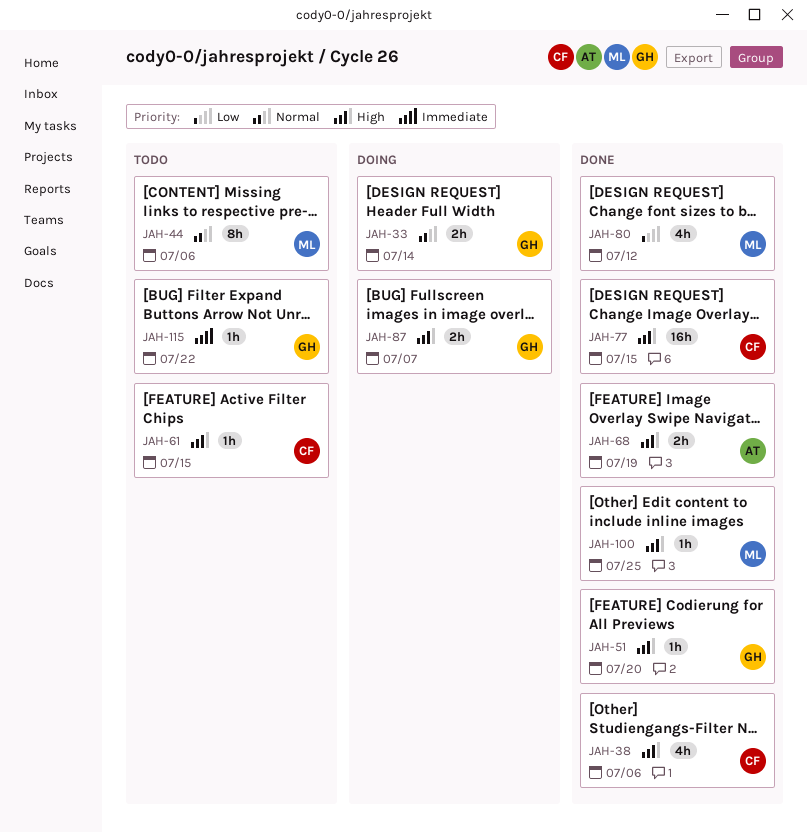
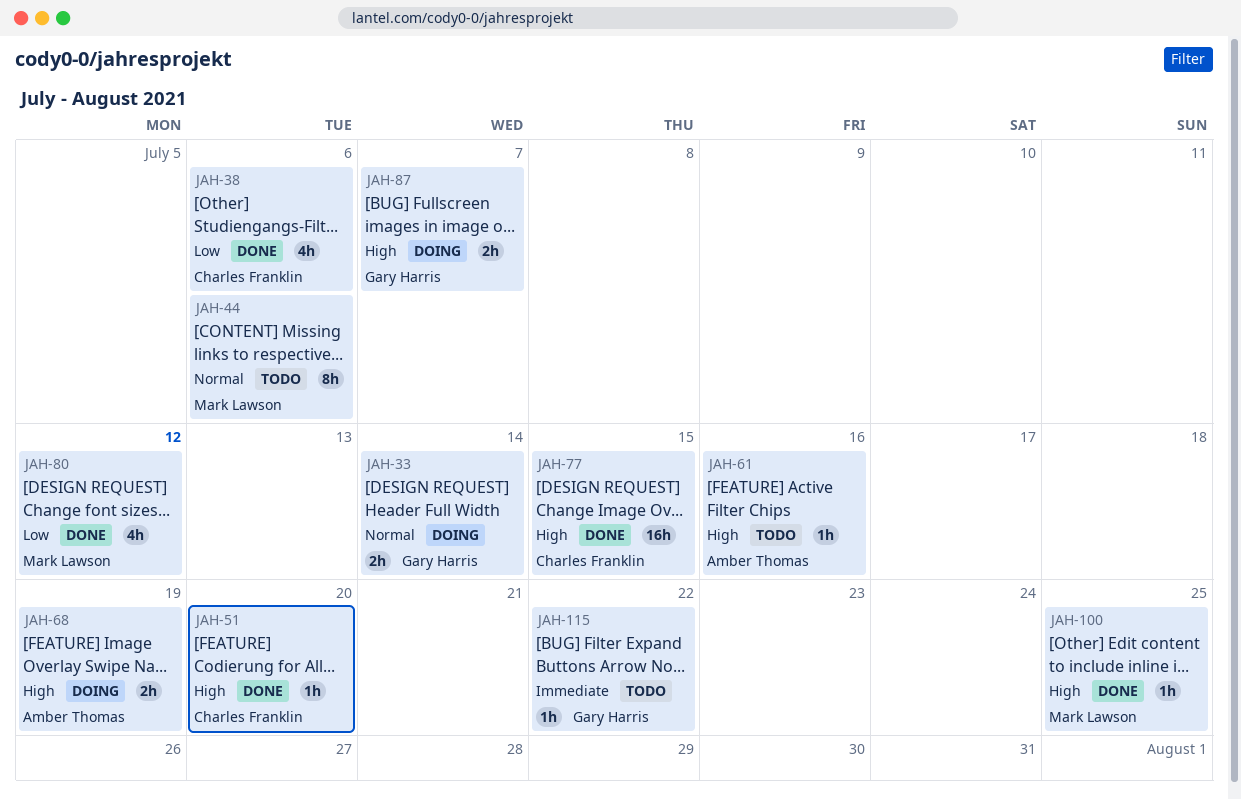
JAH-38, priority: High -> Low
JAH-51, owner: Gary Harris -> Charles Franklin
JAH-61, owner: Charles Franklin -> Amber Thomas
JAH-61, due: Jul 15 -> Jul 16
JAH-68, status: Done -> Doing

